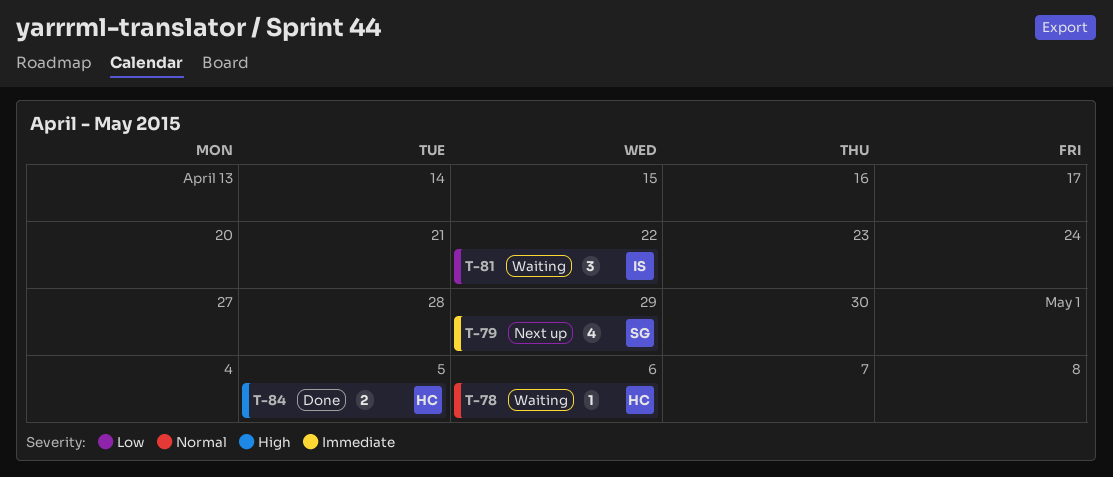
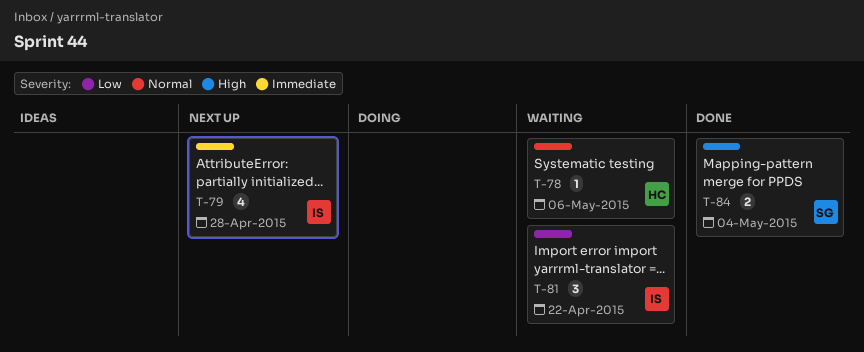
T-79, owner: SG -> IS
T-79, due: Apr 29 -> Apr 28
T-84, owner: HC -> SG
T-84, due: May 5 -> May 4

